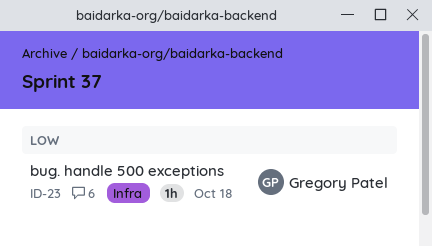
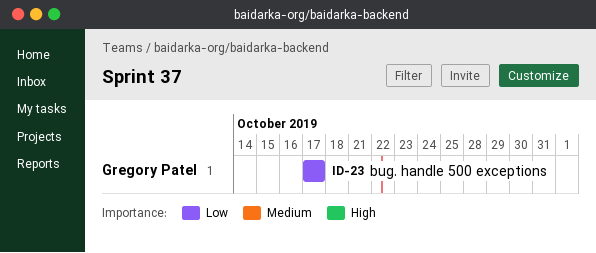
ID-23, due: Oct 18 -> Oct 17

